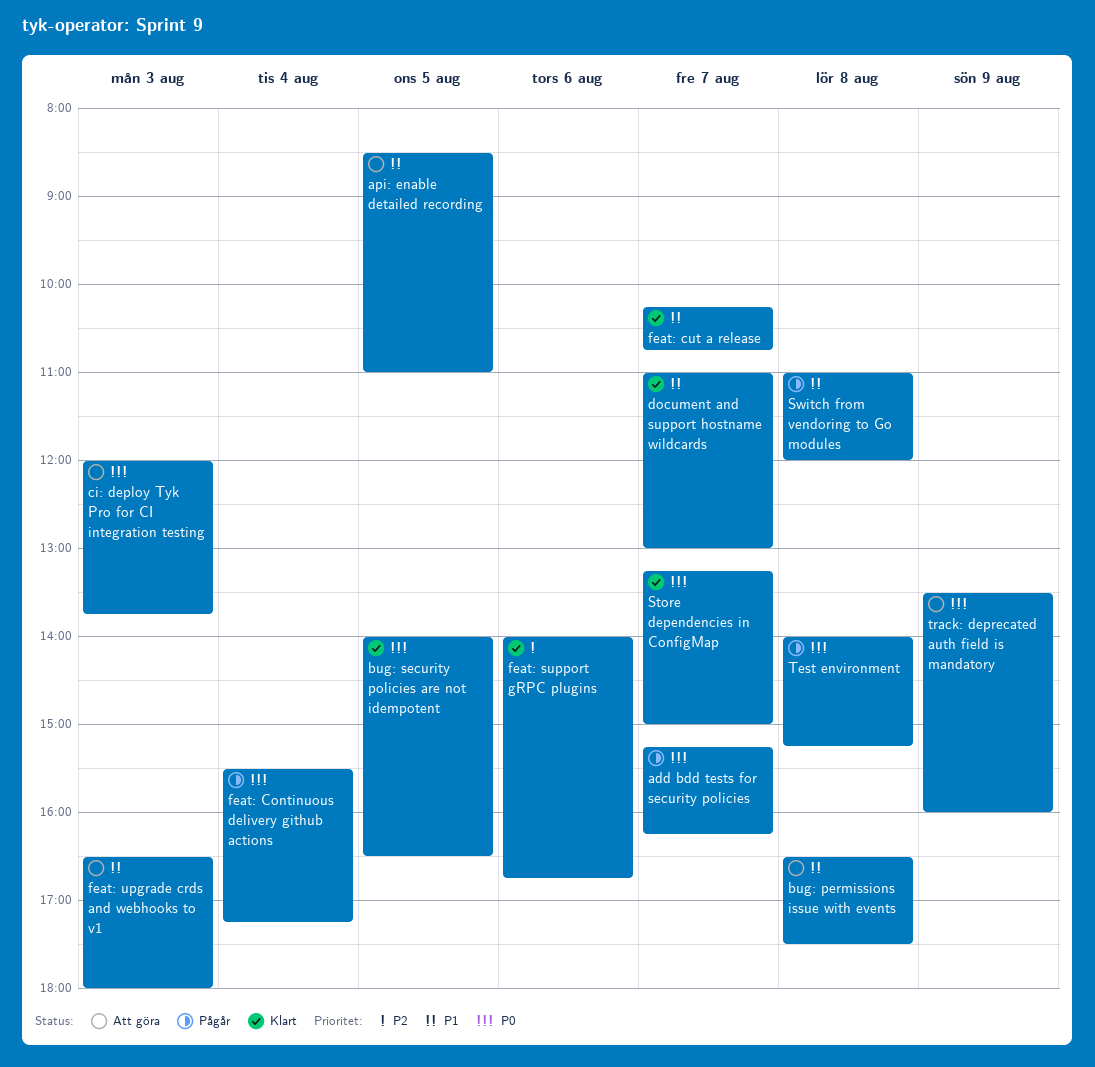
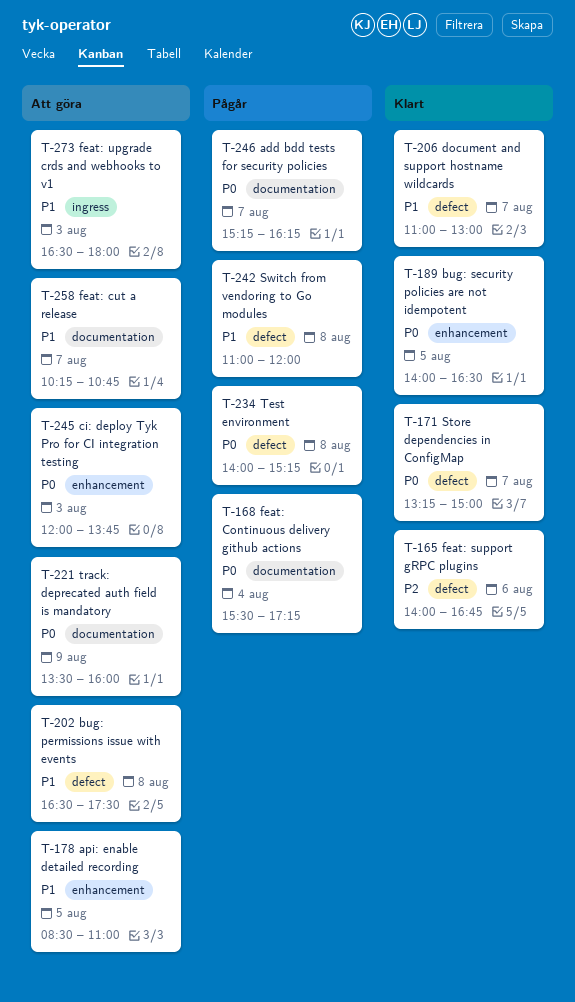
feat: cut a release, status: Klart -> Att göra

